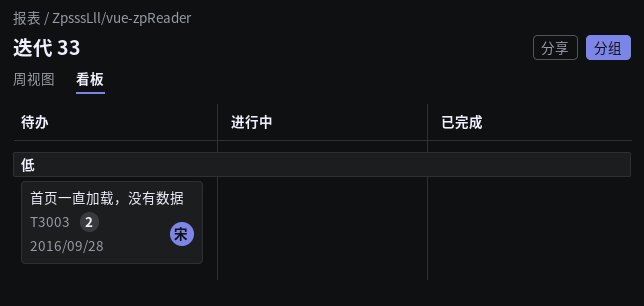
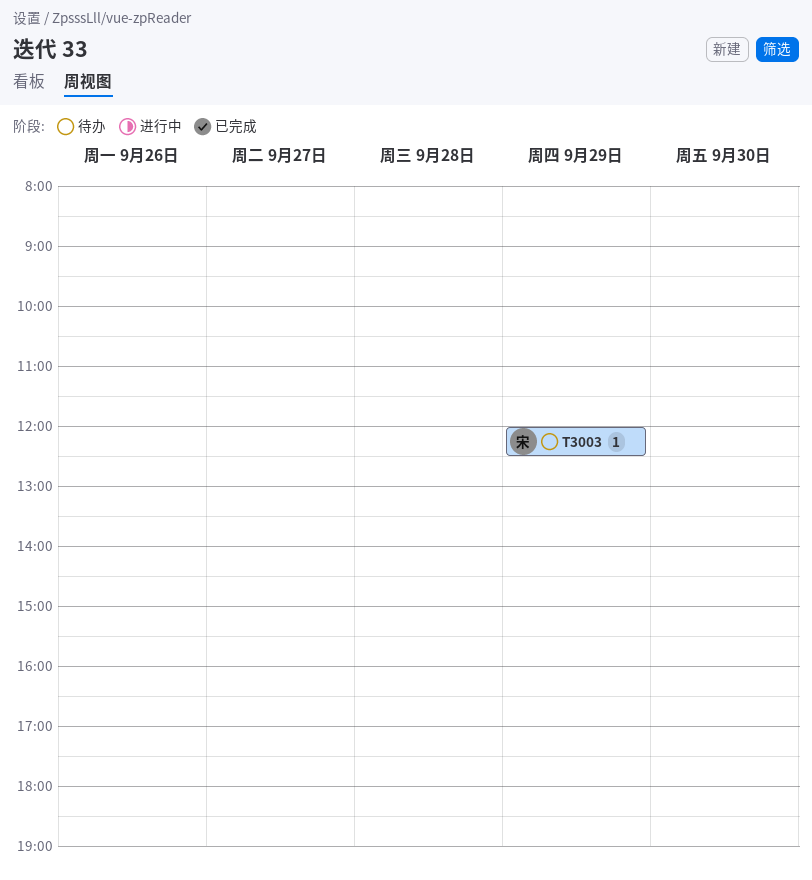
T3003, estimate: 2 -> 1
T3003, day: Sep 28 -> Sep 29

